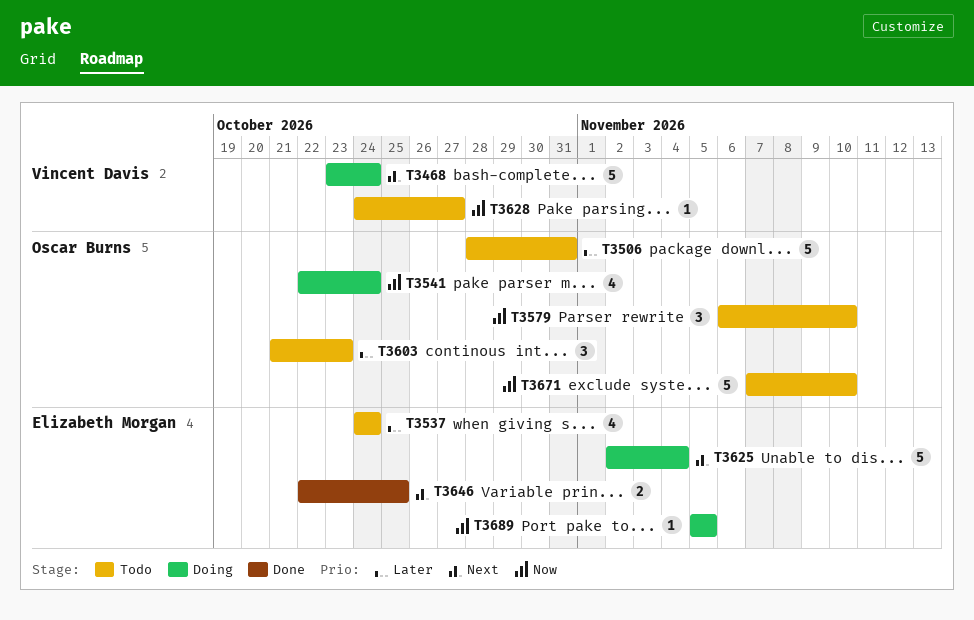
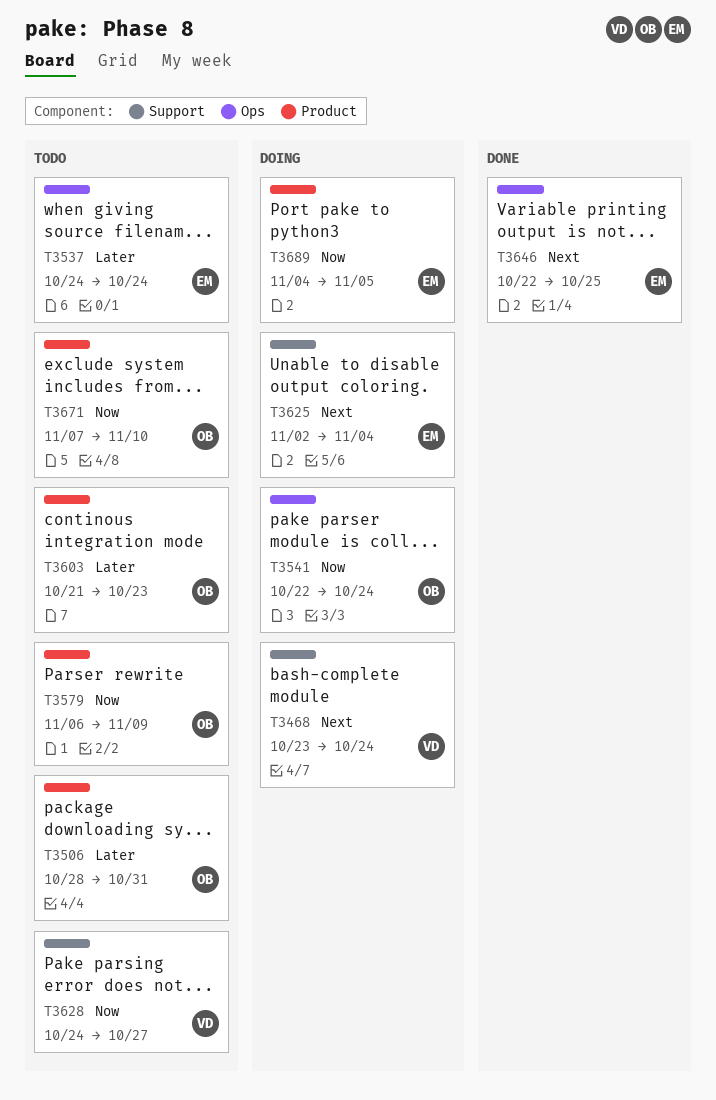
T3579, due: Nov 10 -> Nov 9
T3689, start: Nov 5 -> Nov 4

